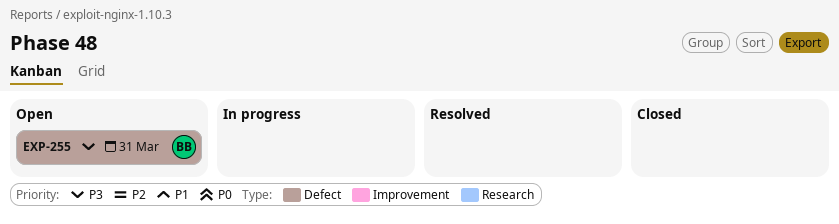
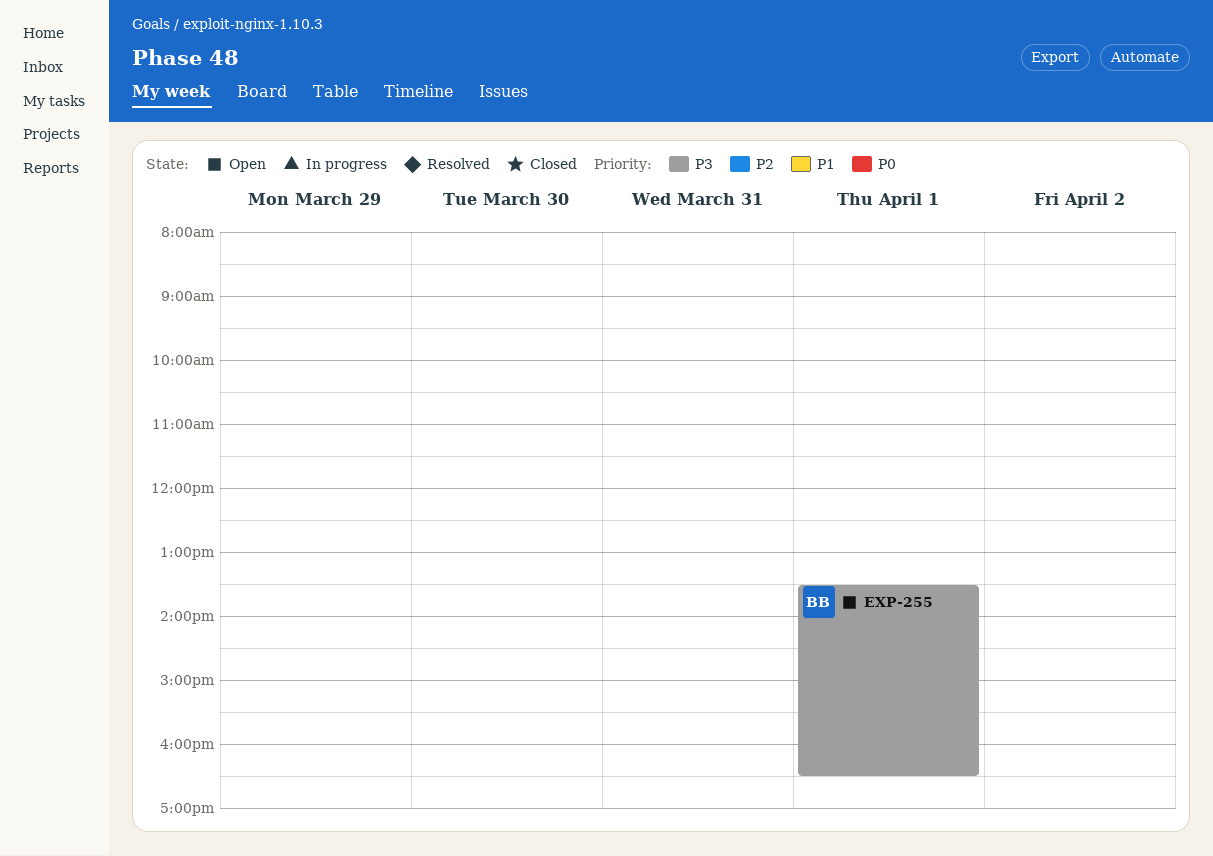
EXP-255, day: Mar 31 -> Apr 1

